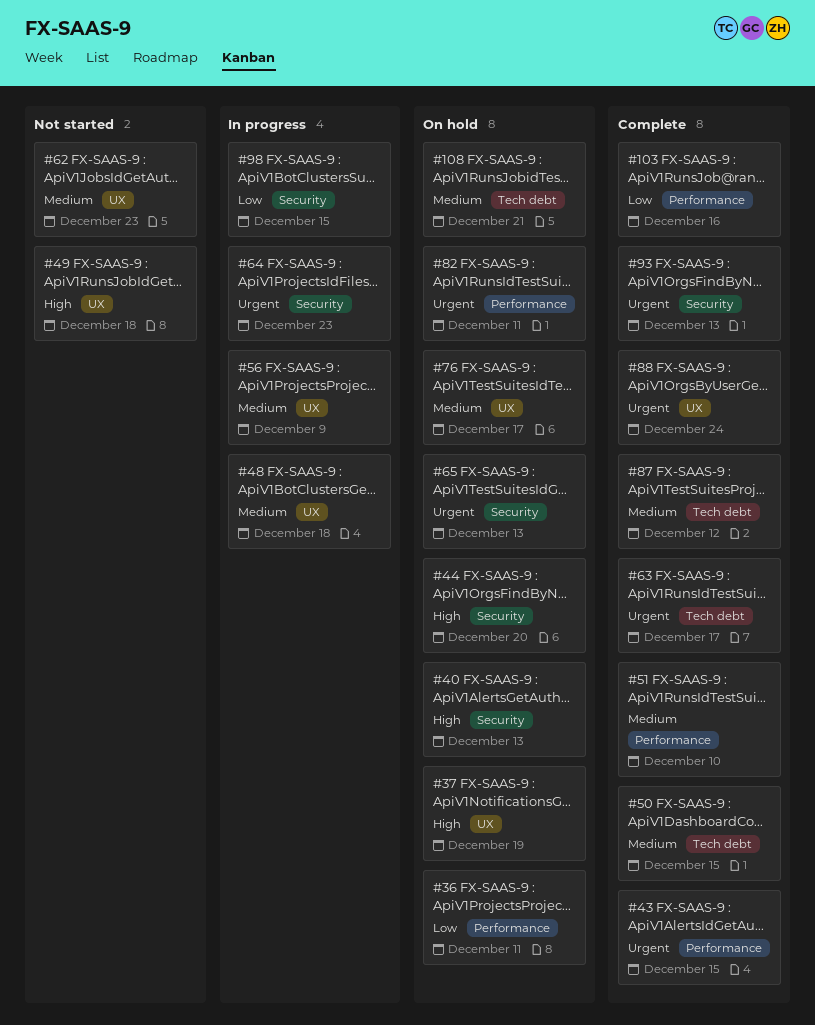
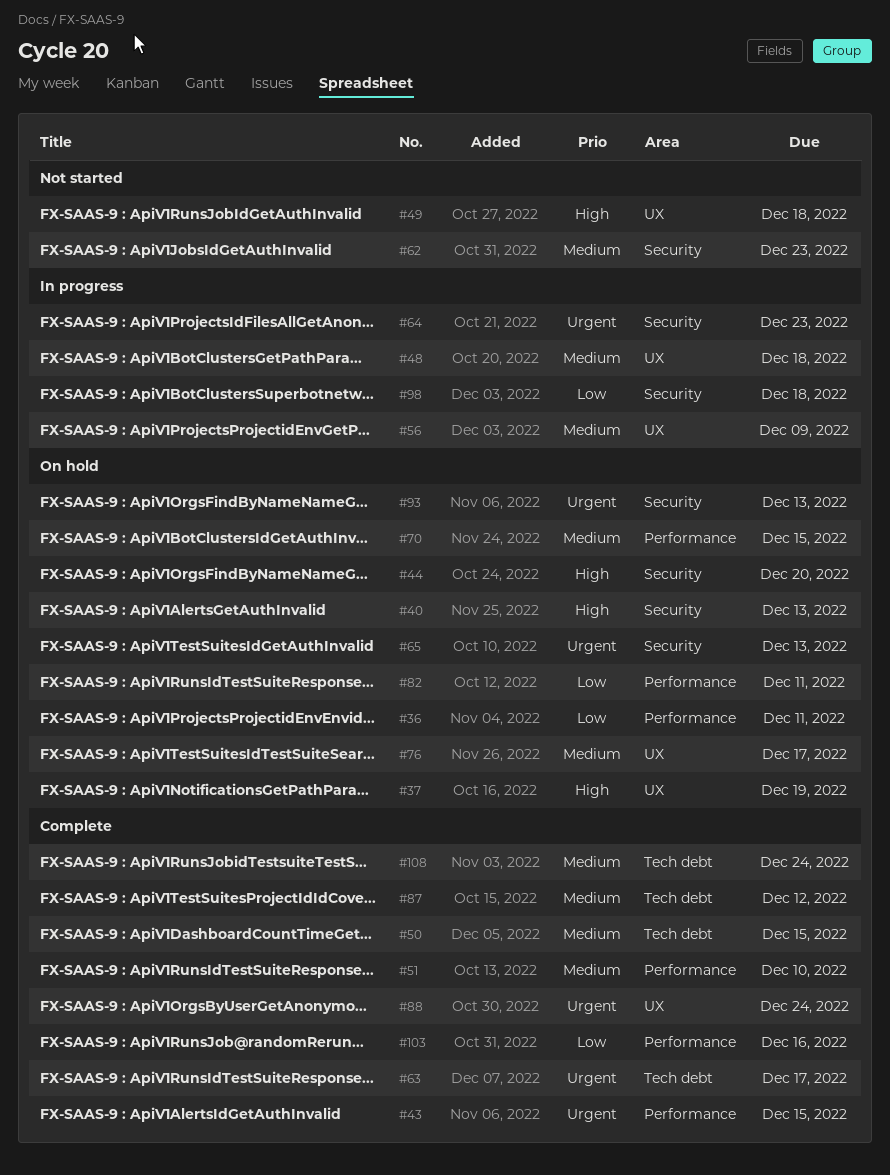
#62, label: UX -> Security
#70: none -> present
#82, priority: Urgent -> Low
#93, status: Complete -> On hold
#98, due: Dec 15 -> Dec 18
#108, status: On hold -> Complete
#108, due: Dec 21 -> Dec 24

